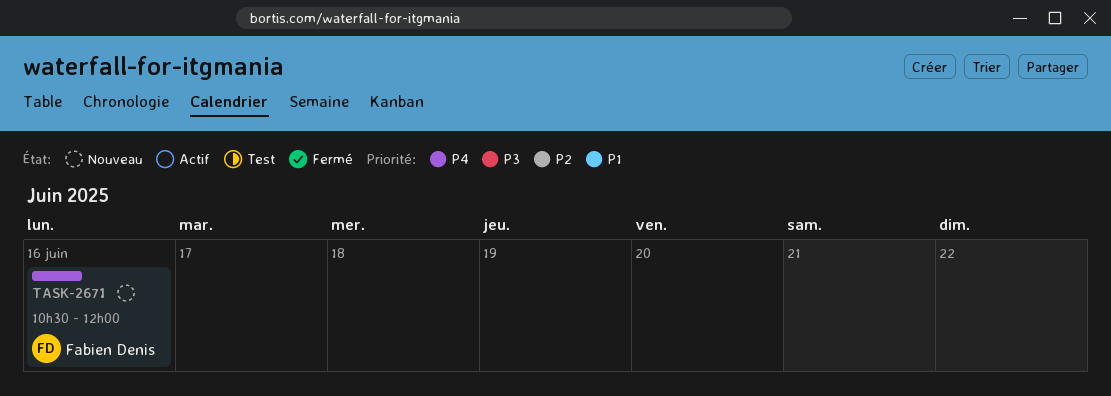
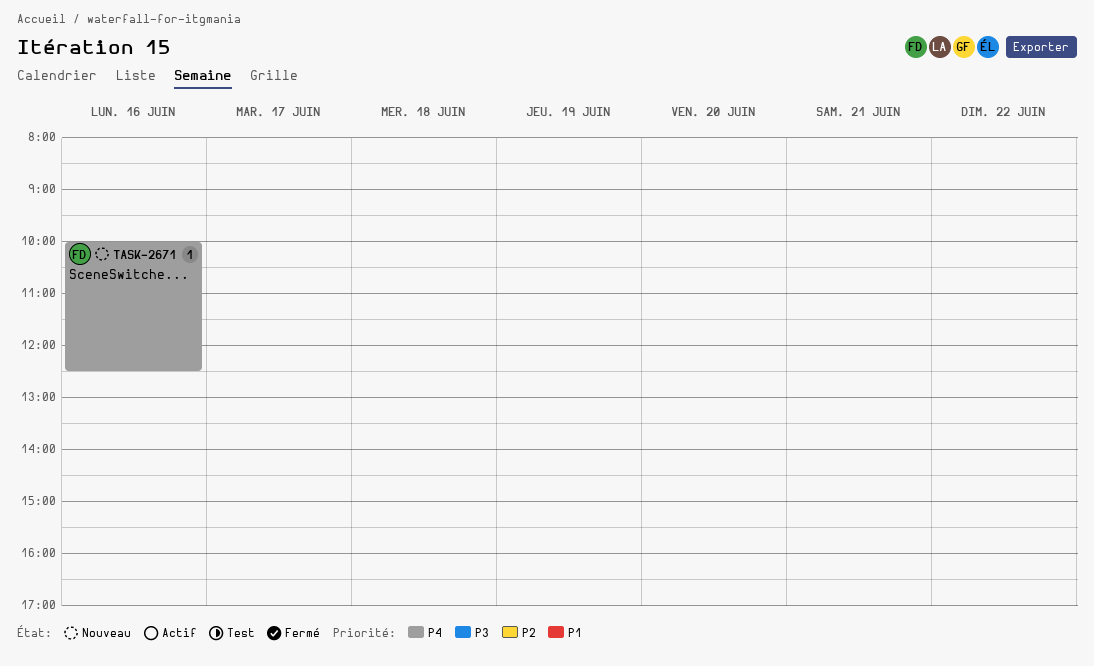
TASK-2671, begins: 10:30 -> 10:00
TASK-2671, ends: 12:00 -> 12:30

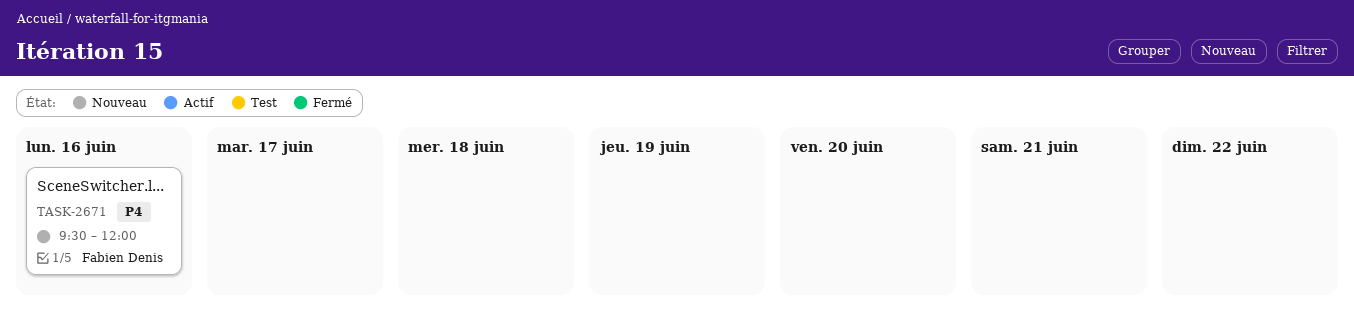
TASK-2671, begins: 10:00 -> 09:30
TASK-2671, ends: 12:30 -> 12:00

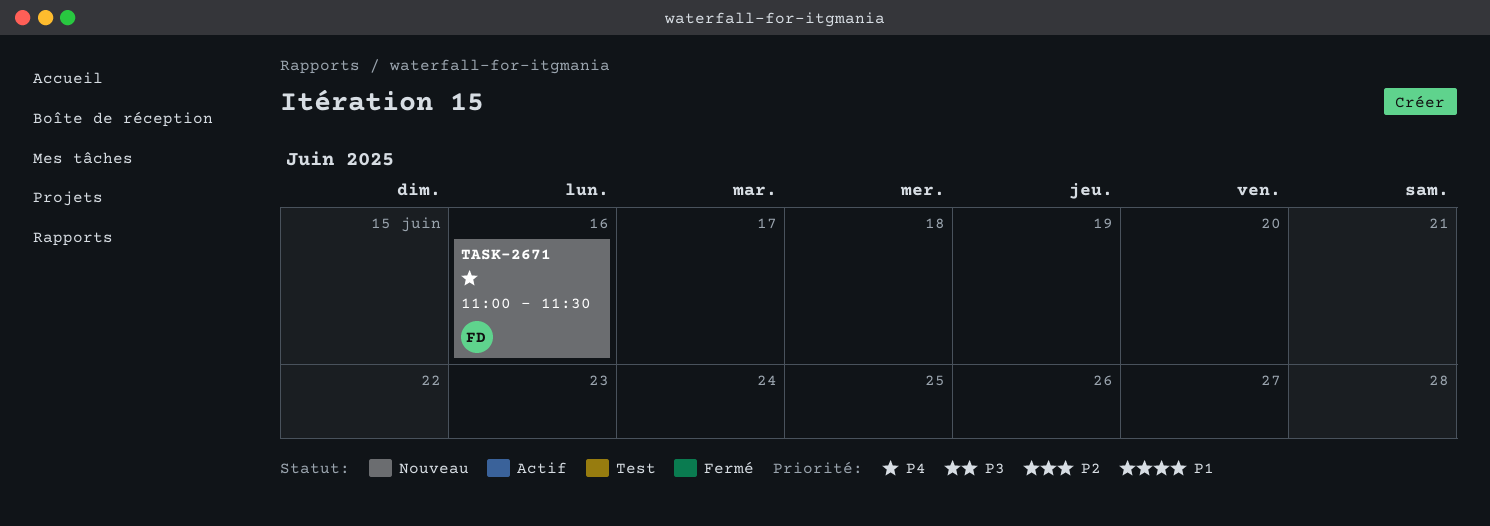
TASK-2671, begins: 09:30 -> 11:00
TASK-2671, ends: 12:00 -> 11:30

